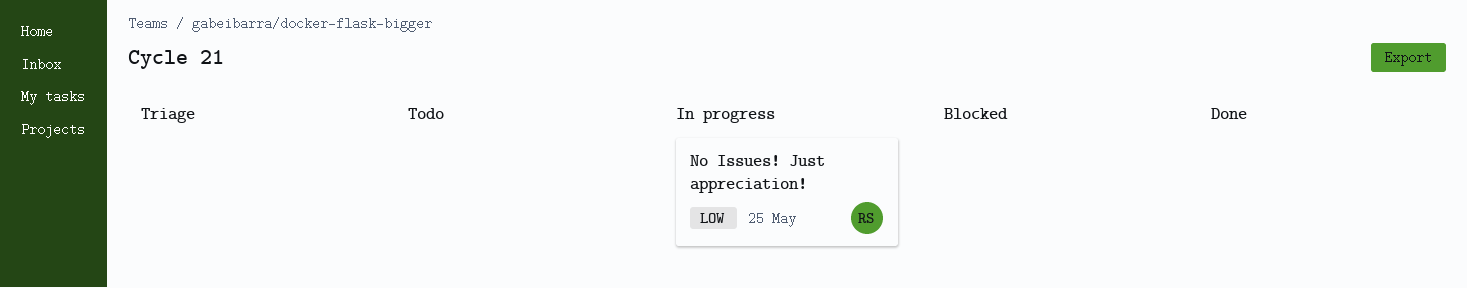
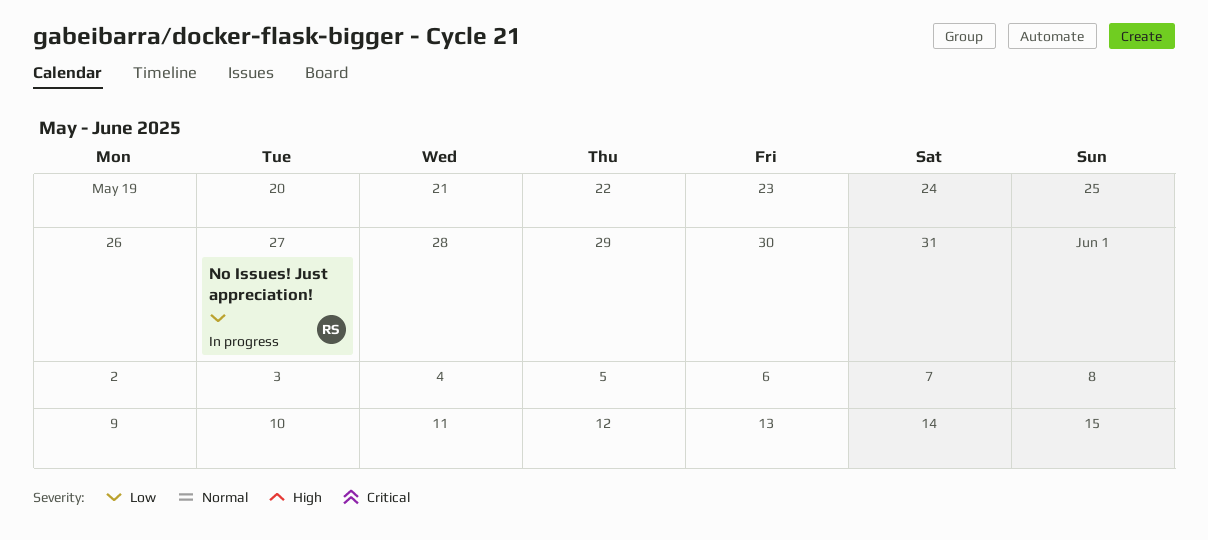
No Issues! Just appreciation!, due: May 25 -> May 27

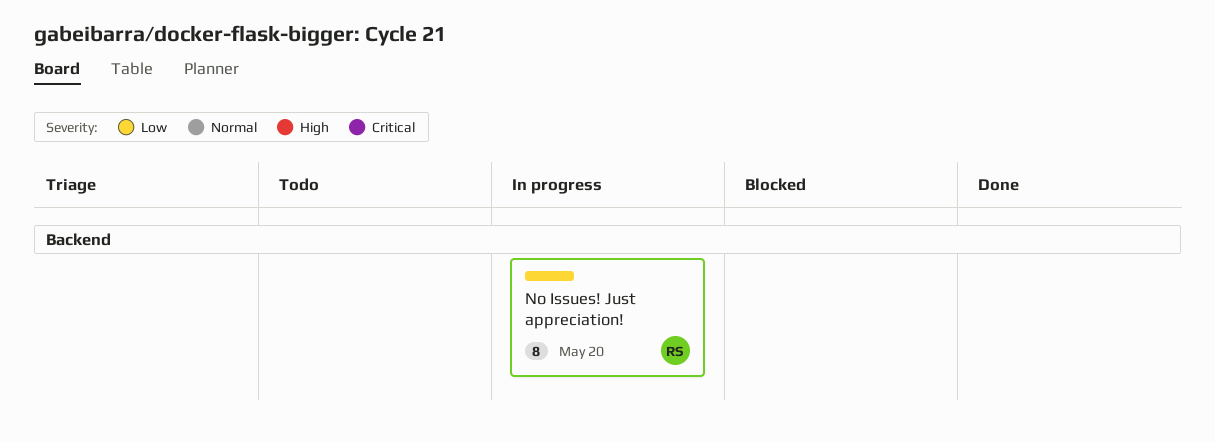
No Issues! Just appreciation!, due: May 27 -> May 20

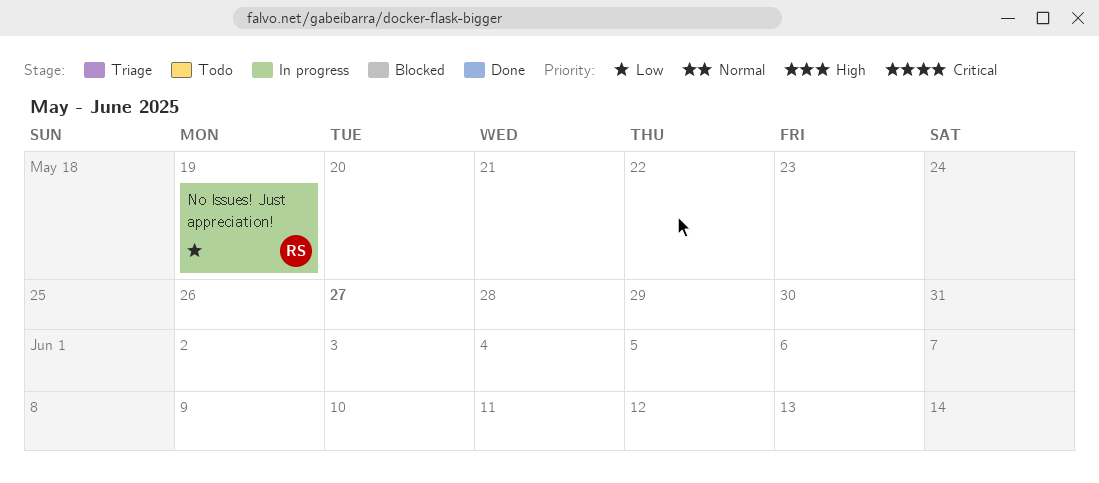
No Issues! Just appreciation!, due: May 20 -> May 19

